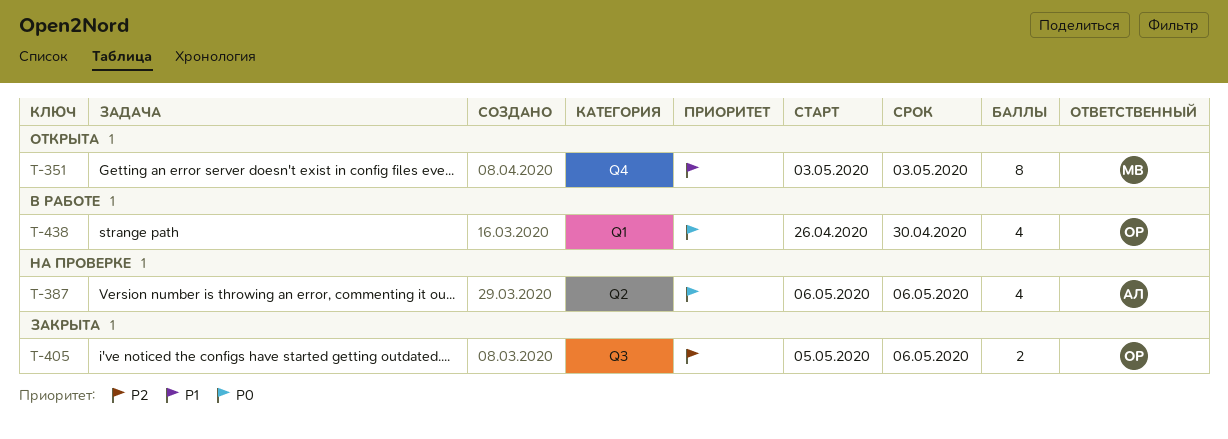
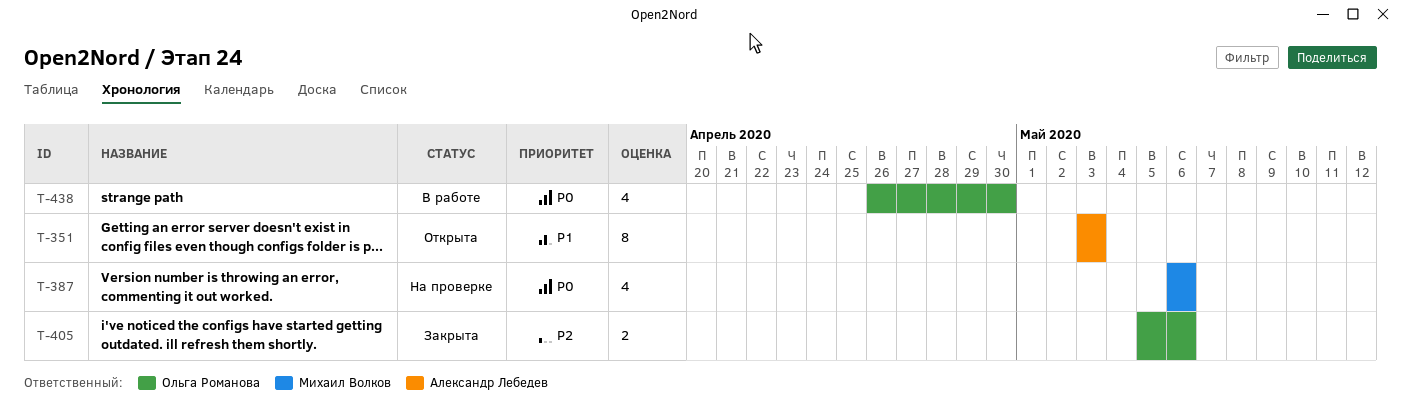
T-351, owner: Михаил Волков -> Александр Лебедев
T-387, owner: Александр Лебедев -> Михаил Волков

